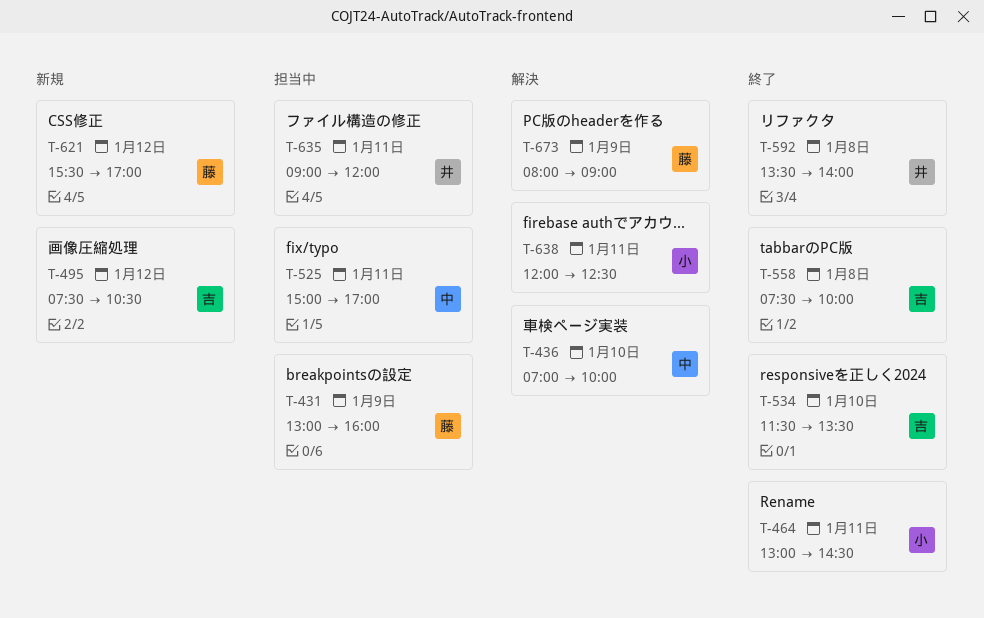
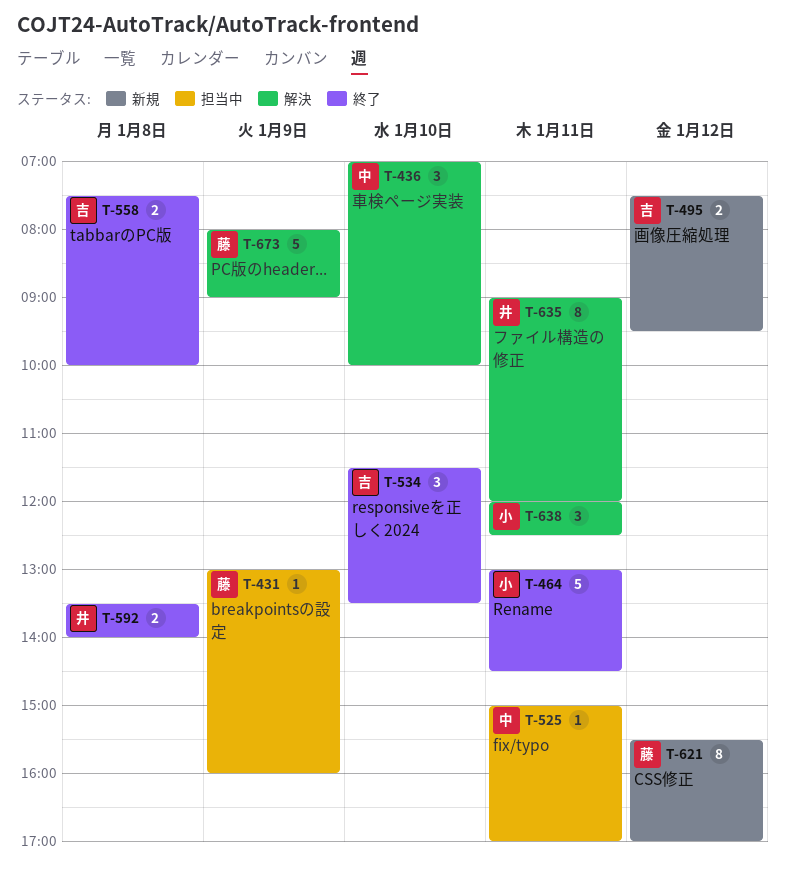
T-495, ends: 10:30 -> 09:30
T-635, status: 担当中 -> 解決

